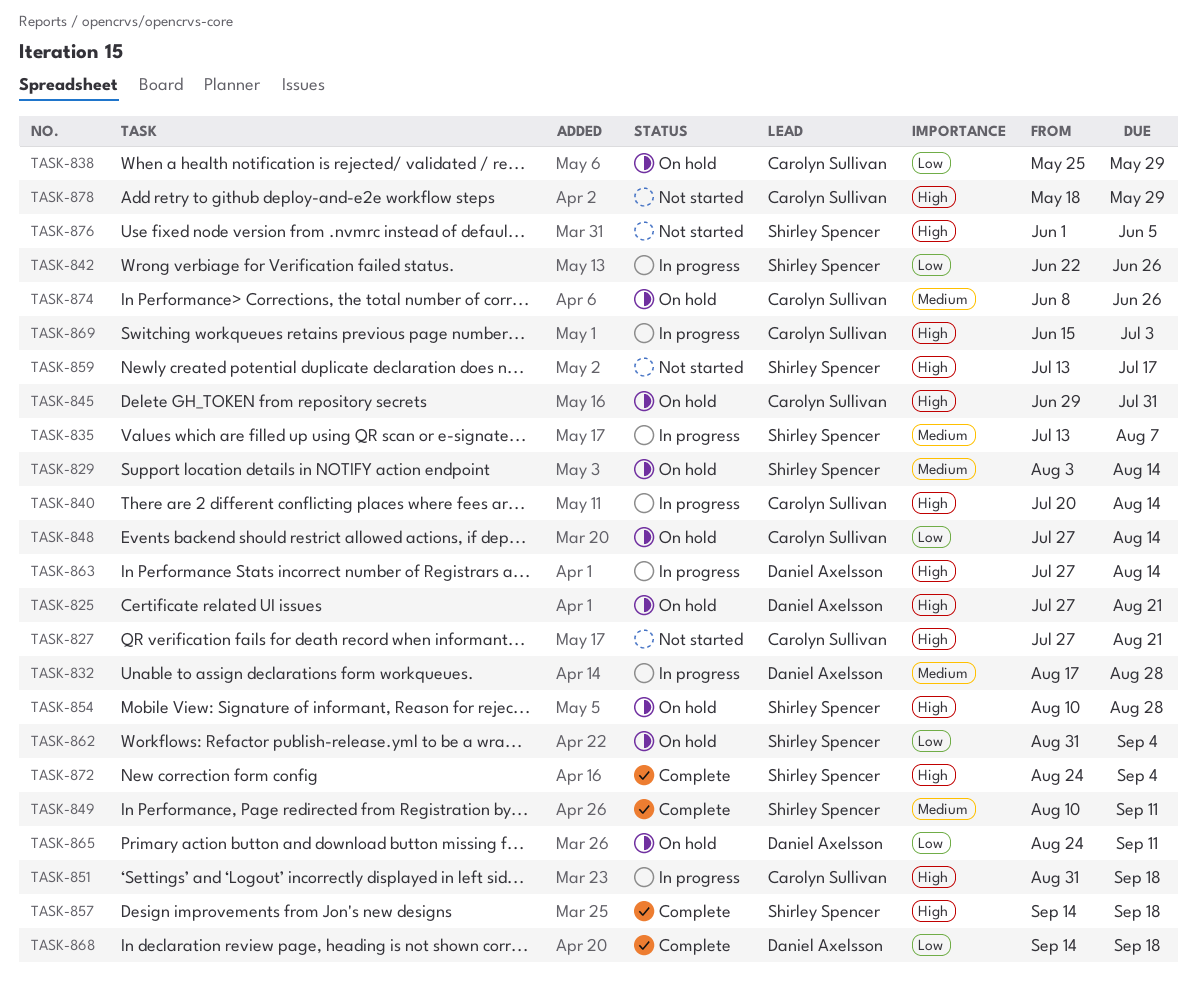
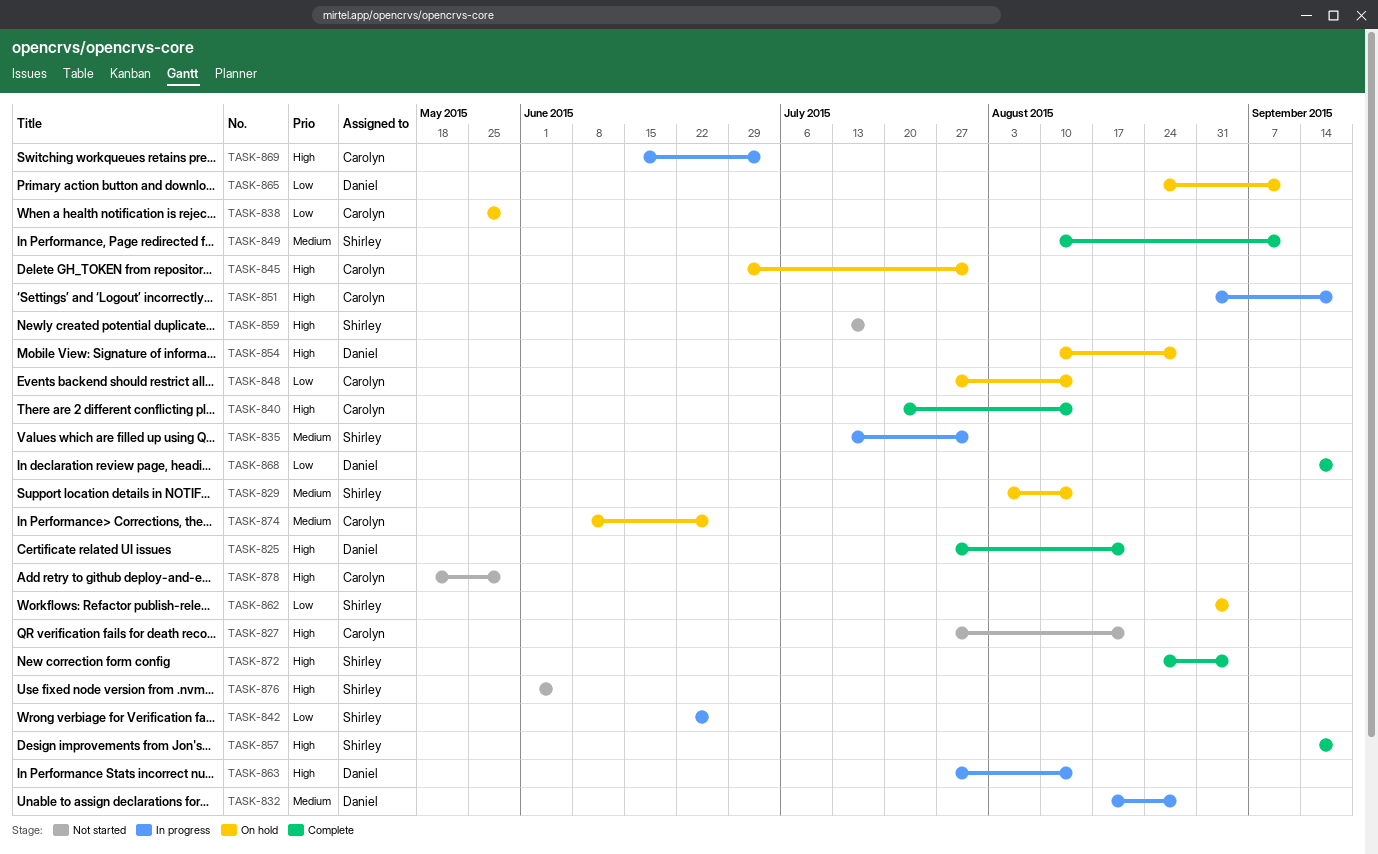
TASK-825, status: On hold -> Complete
TASK-835, due: Aug 7 -> Jul 31
TASK-840, status: In progress -> Complete
TASK-854, owner: Shirley Spencer -> Daniel Axelsson

